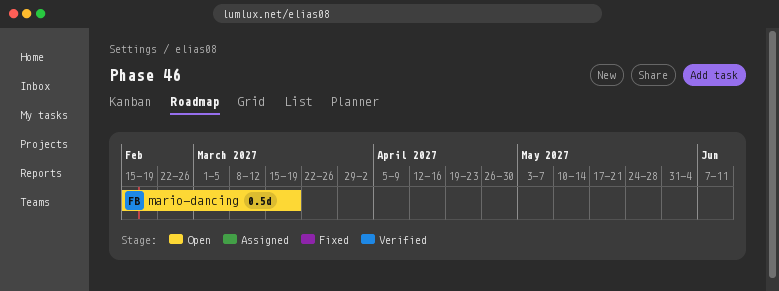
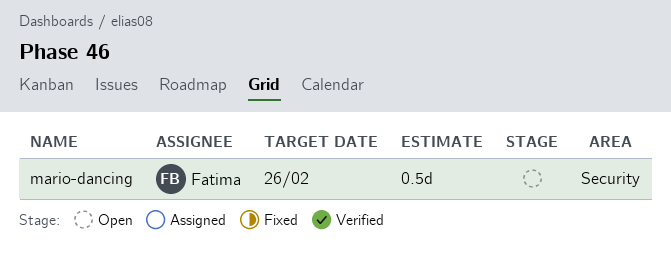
mario-dancing, due: Mar 19 -> Feb 26

